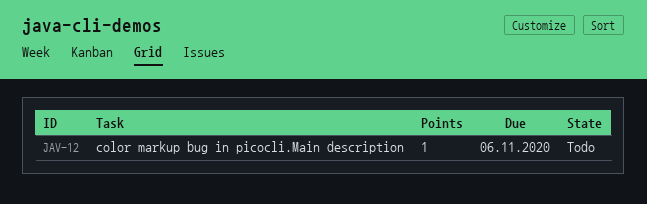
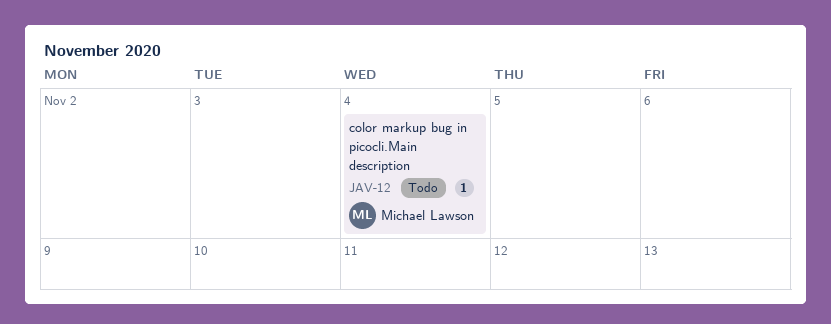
JAV-12, due: Nov 6 -> Nov 4

